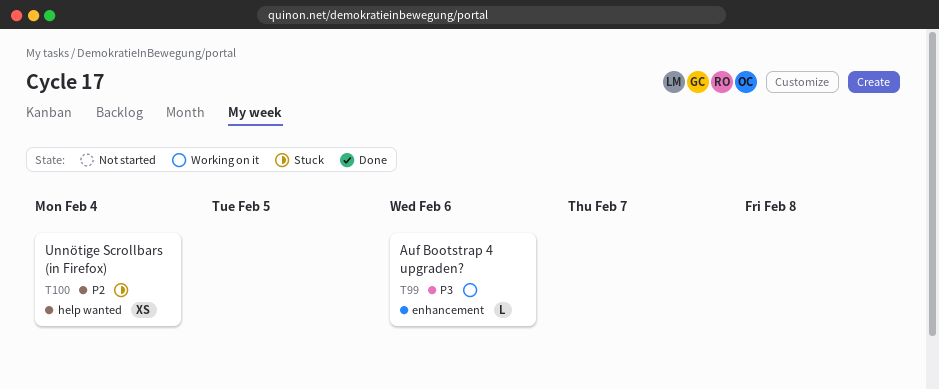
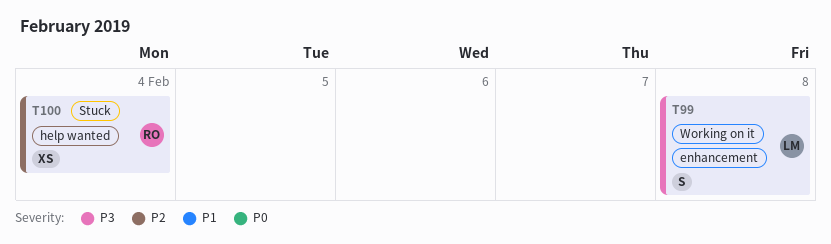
T99, estimate: L -> S
T99, due: Feb 6 -> Feb 8

